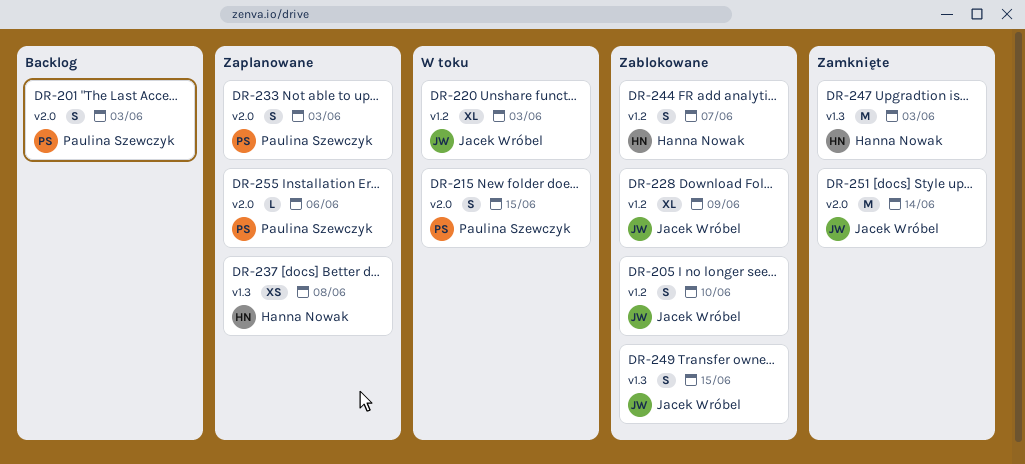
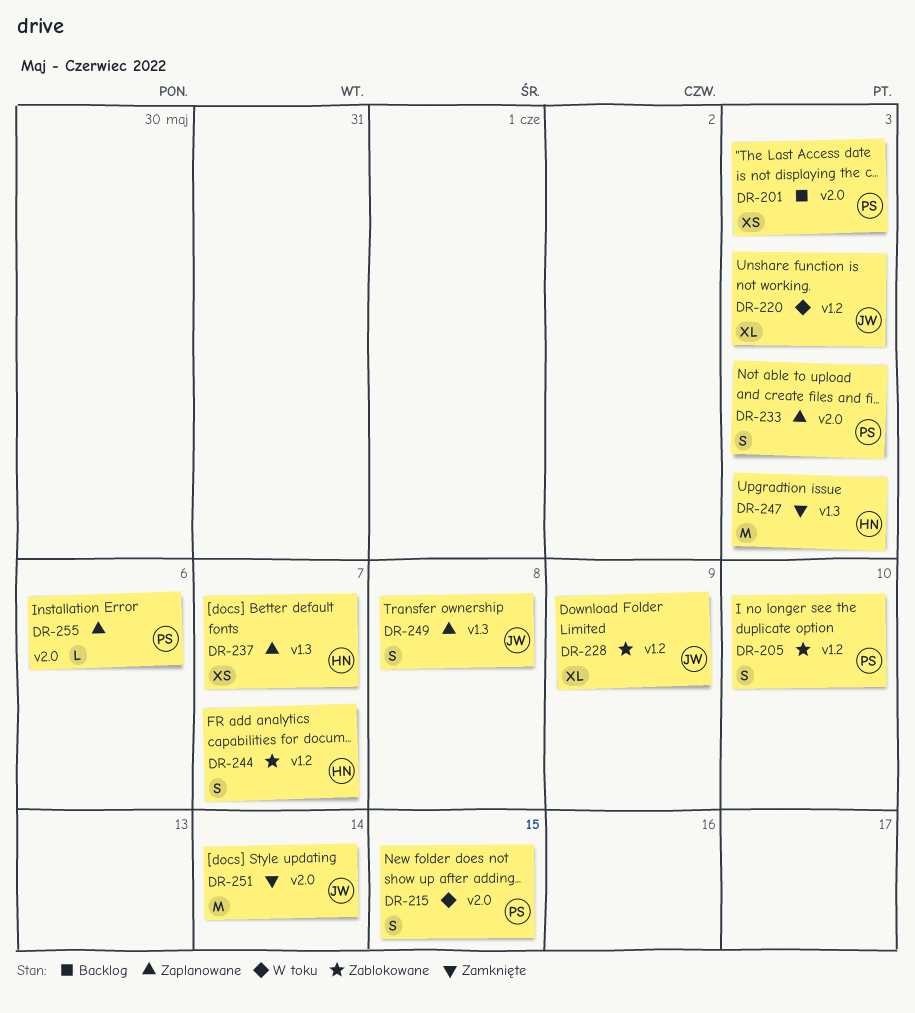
DR-201, estimate: S -> XS
DR-205, owner: Jacek Wróbel -> Paulina Szewczyk
DR-237, due: Jun 8 -> Jun 7
DR-249, status: Zablokowane -> Zaplanowane
DR-249, due: Jun 15 -> Jun 8

